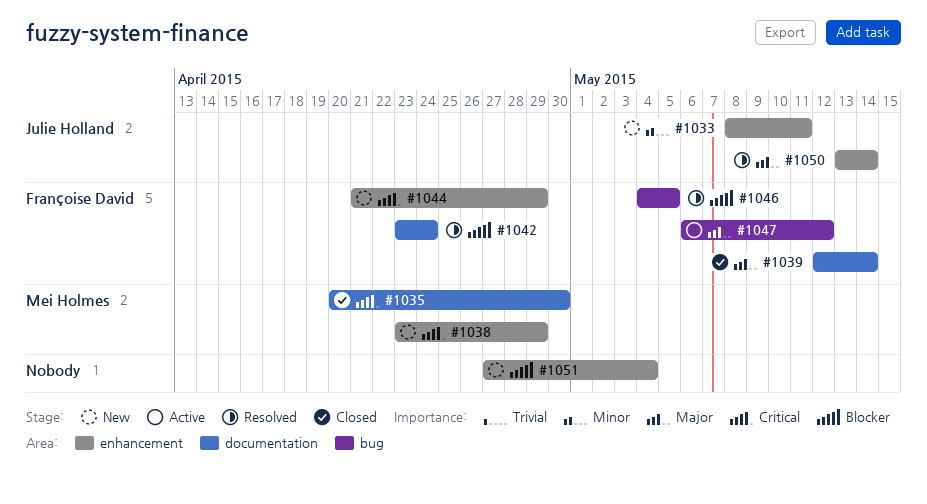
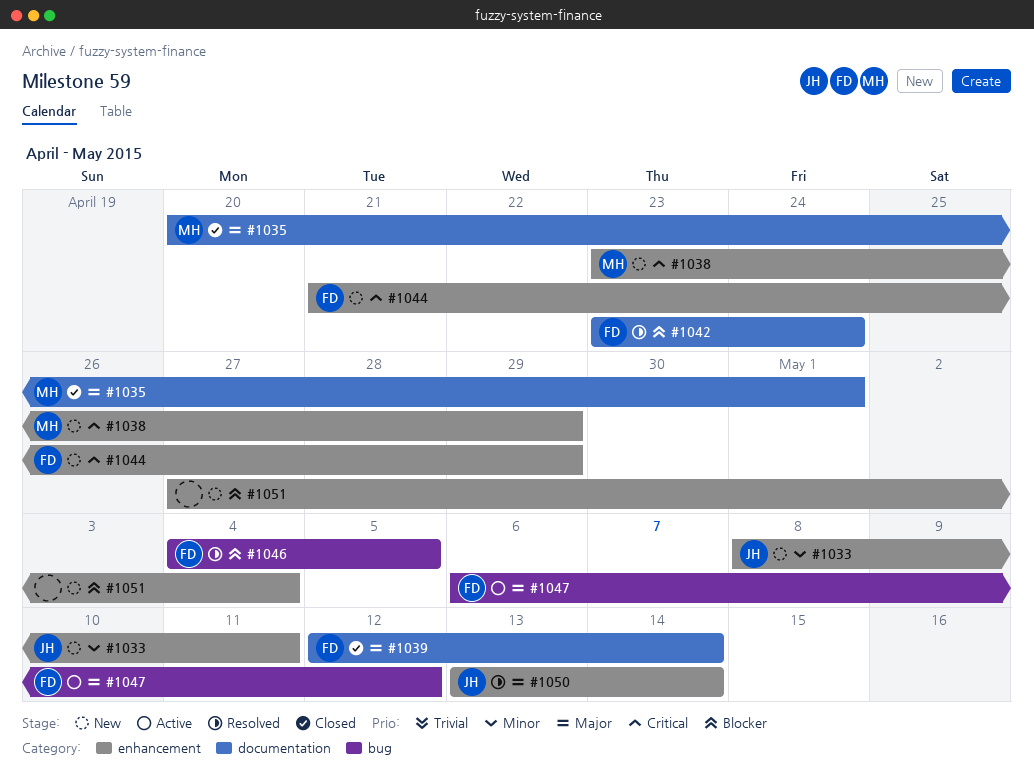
#1035, priority: Critical -> Major
#1035, due: Apr 30 -> May 1

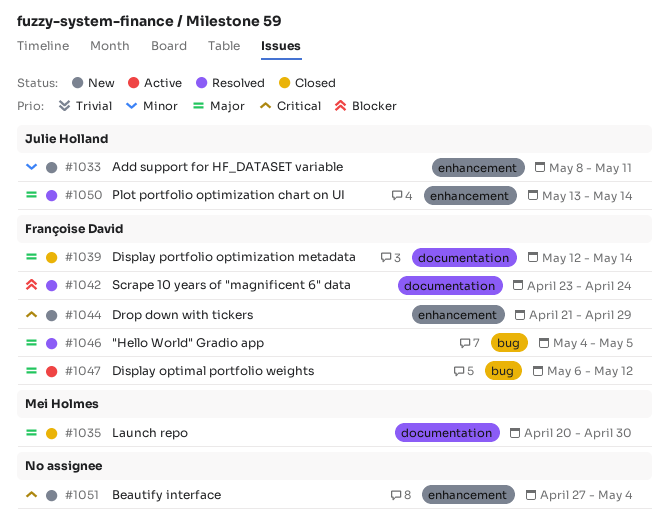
#1035, due: May 1 -> Apr 30
#1038: present -> none
#1046, priority: Blocker -> Major
#1051, priority: Blocker -> Critical

